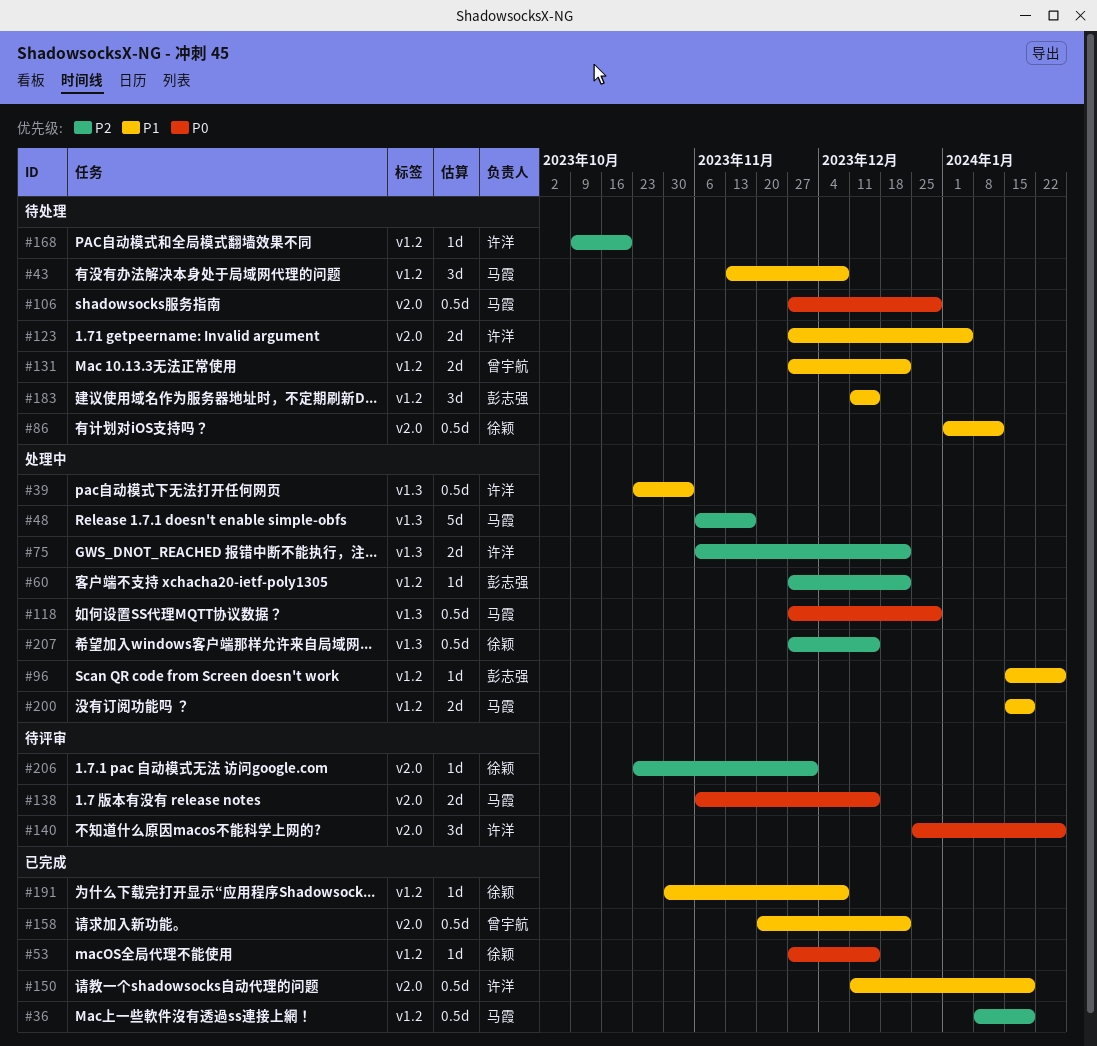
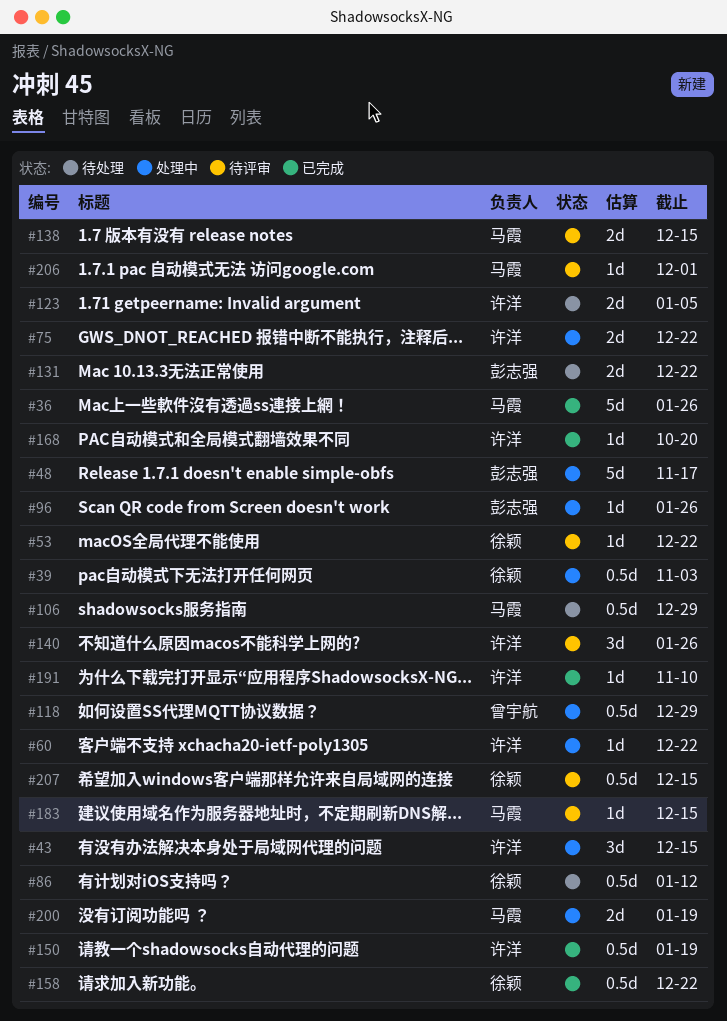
#36, estimate: 0.5d -> 5d
#36, due: Jan 19 -> Jan 26
#39, owner: 许洋 -> 徐颖
#43, status: 待处理 -> 处理中
#43, owner: 马霞 -> 许洋
#43, due: Dec 8 -> Dec 15
#48, owner: 马霞 -> 彭志强
#53, status: 已完成 -> 待评审
#53, due: Dec 15 -> Dec 22
#60, owner: 彭志强 -> 许洋
#118, owner: 马霞 -> 曾宇航
#131, owner: 曾宇航 -> 彭志强
#158, owner: 曾宇航 -> 徐颖
#168, status: 待处理 -> 已完成
#183, status: 待处理 -> 待评审
#183, owner: 彭志强 -> 马霞
#183, estimate: 3d -> 1d
#191, owner: 徐颖 -> 许洋
#191, due: Dec 8 -> Nov 10
#206, owner: 徐颖 -> 马霞
#207, status: 处理中 -> 待评审

